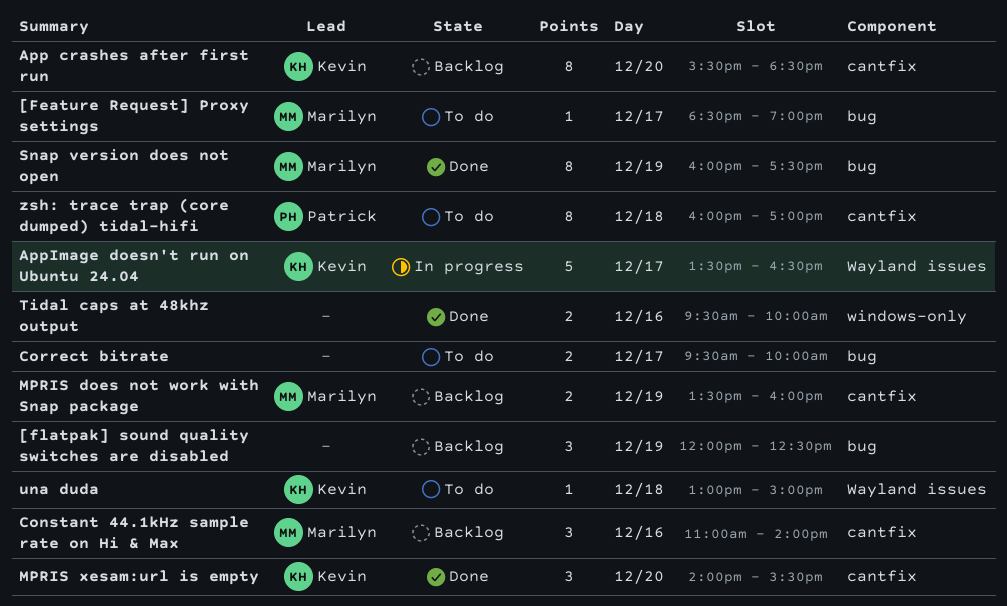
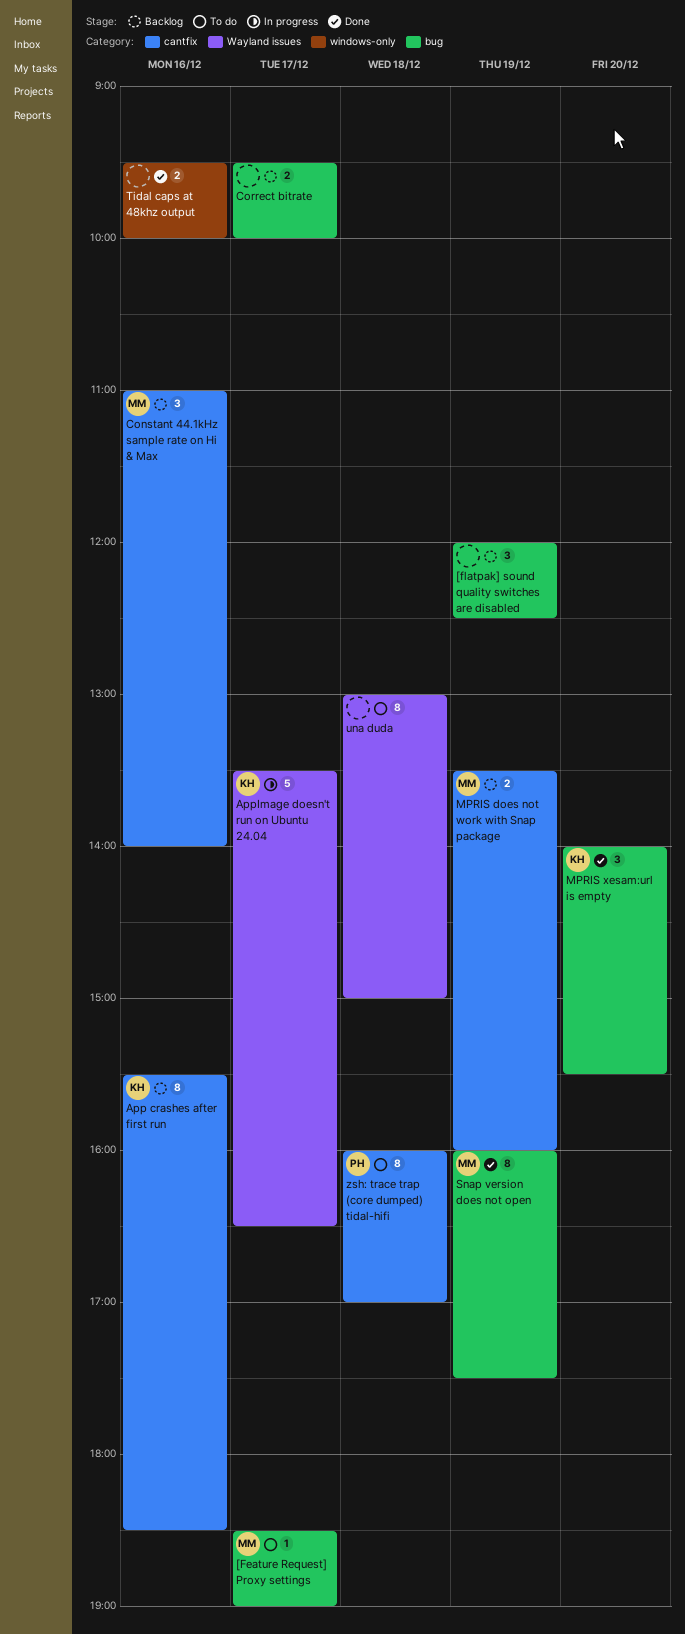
App crashes after first run, day: Dec 20 -> Dec 16
Correct bitrate, status: To do -> Backlog
MPRIS xesam:url is empty, label: cantfix -> bug
una duda, owner: Kevin -> none
una duda, estimate: 1 -> 8

